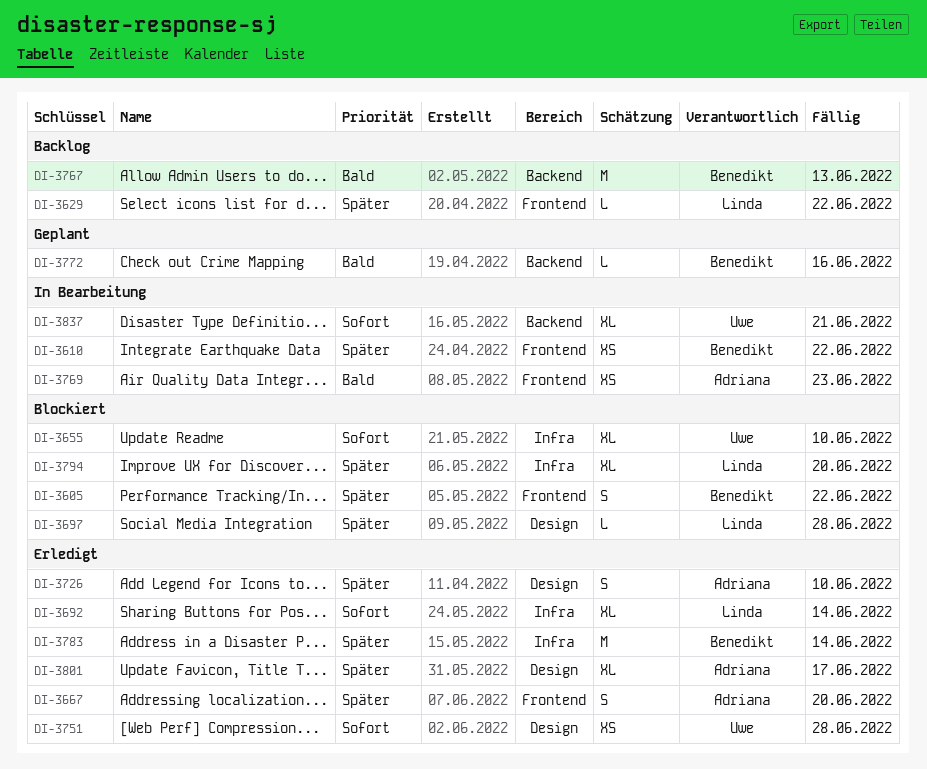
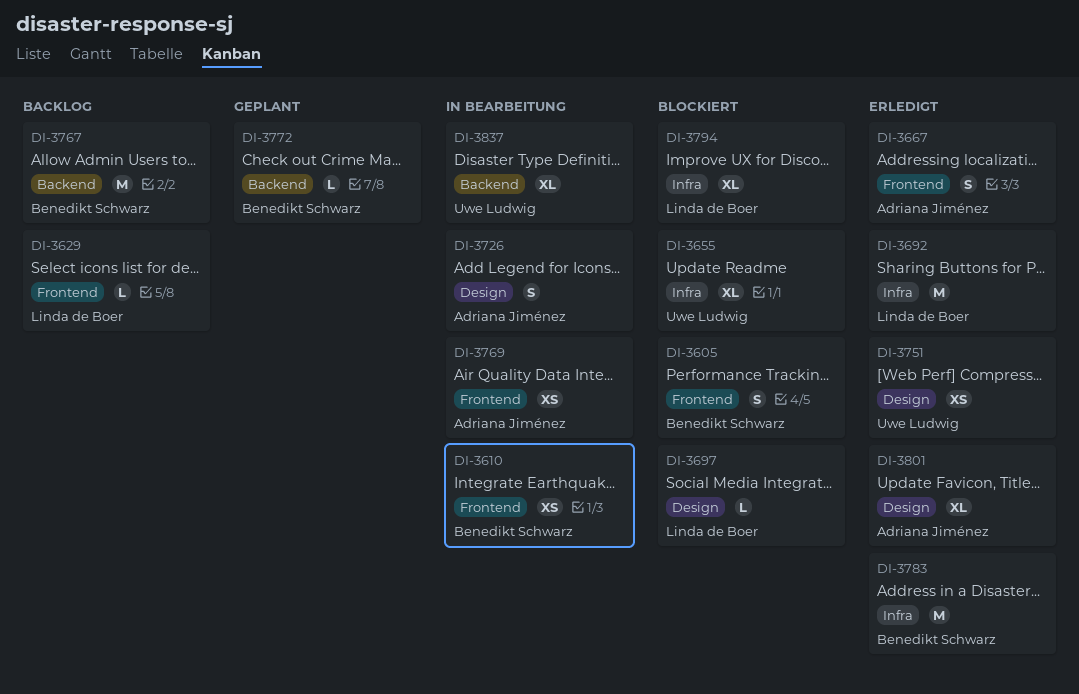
DI-3692, estimate: XL -> M
DI-3726, status: Erledigt -> In Bearbeitung

